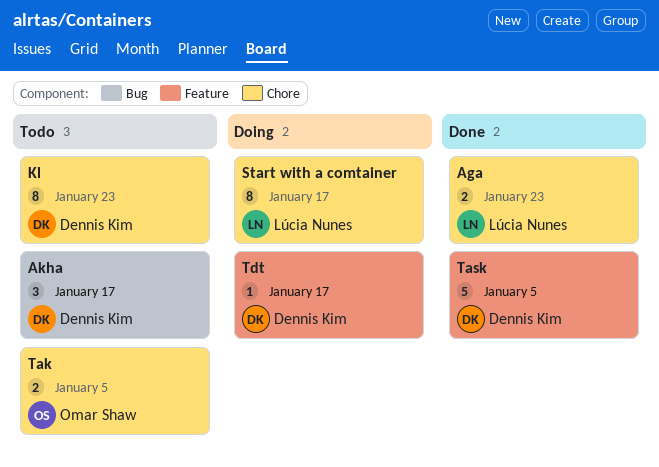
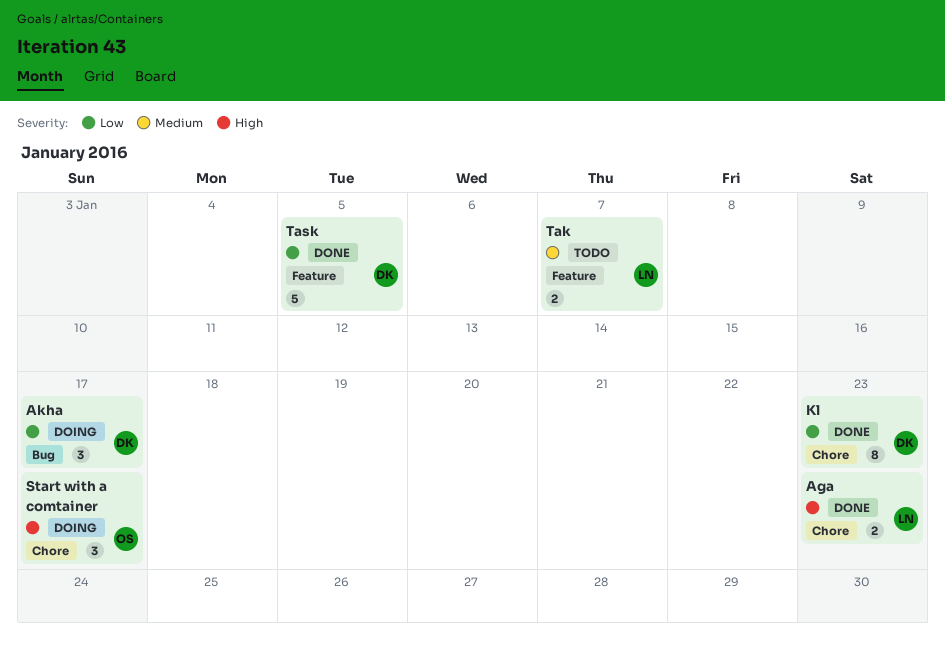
Akha, status: Todo -> Doing
Kl, status: Todo -> Done
Start with a comtainer, owner: Lúcia Nunes -> Omar Shaw
Start with a comtainer, estimate: 8 -> 3
Tak, owner: Omar Shaw -> Lúcia Nunes
Tak, label: Chore -> Feature
Tak, due: Jan 5 -> Jan 7
Tdt: present -> none

